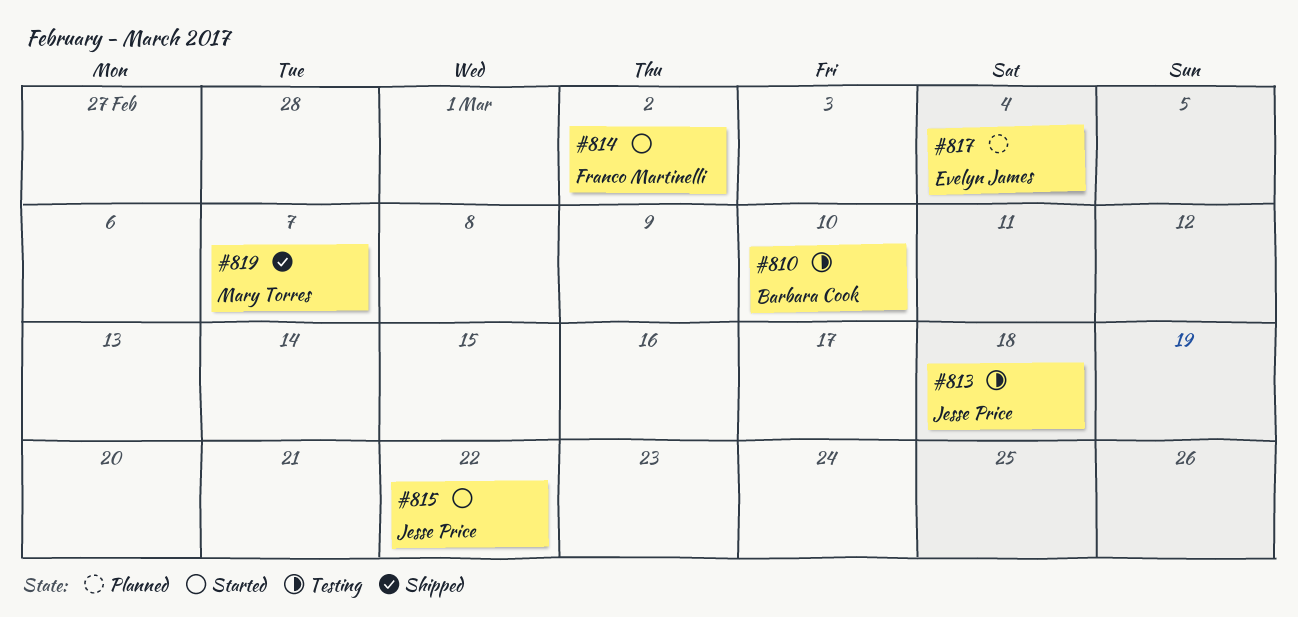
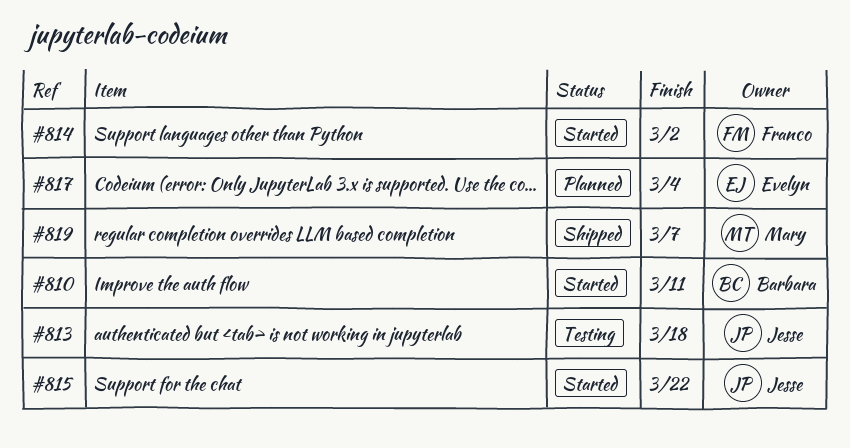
#810, status: Testing -> Started
#810, due: Mar 10 -> Mar 11

